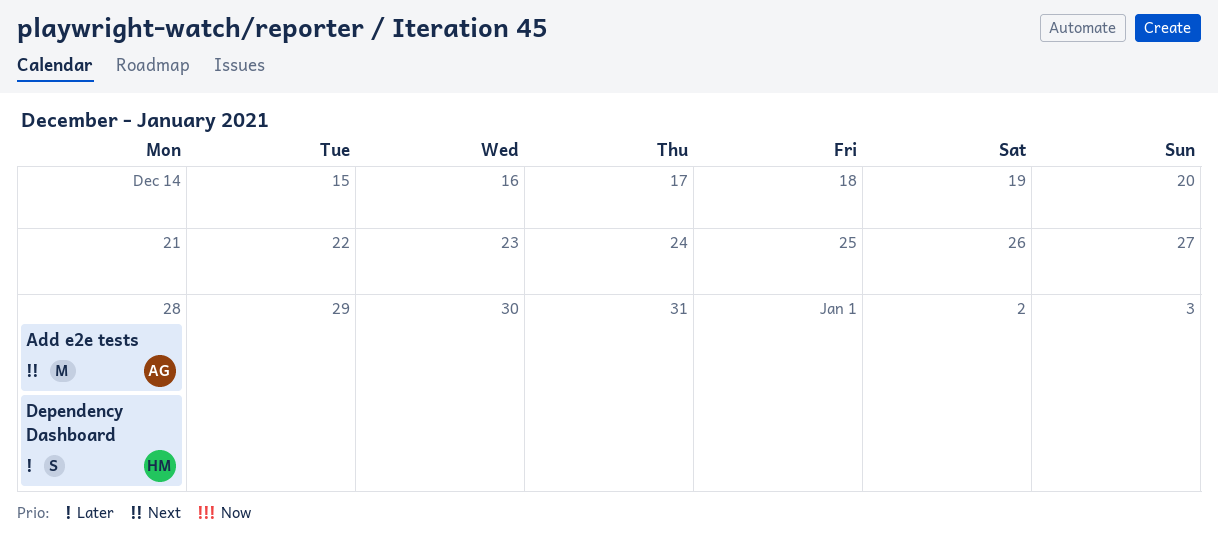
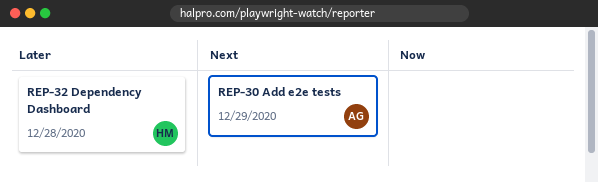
Add e2e tests, due: Dec 28 -> Dec 29

